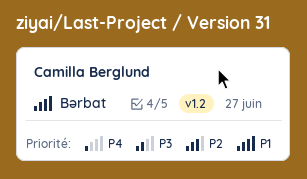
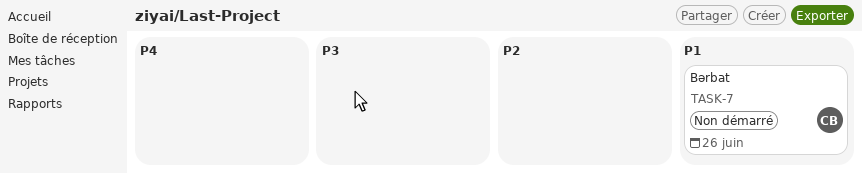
Bərbat, due: Jun 27 -> Jun 26

